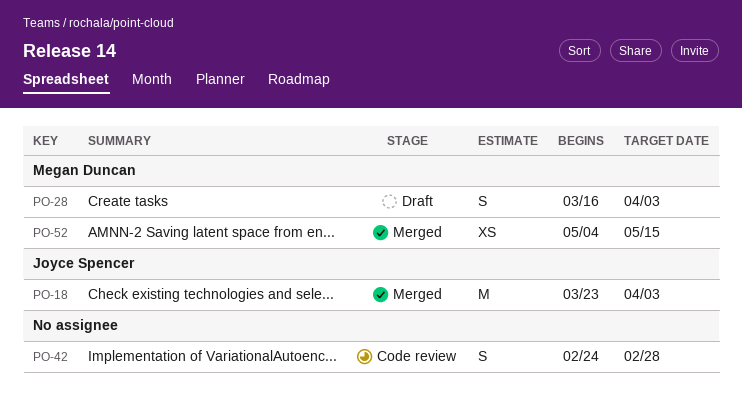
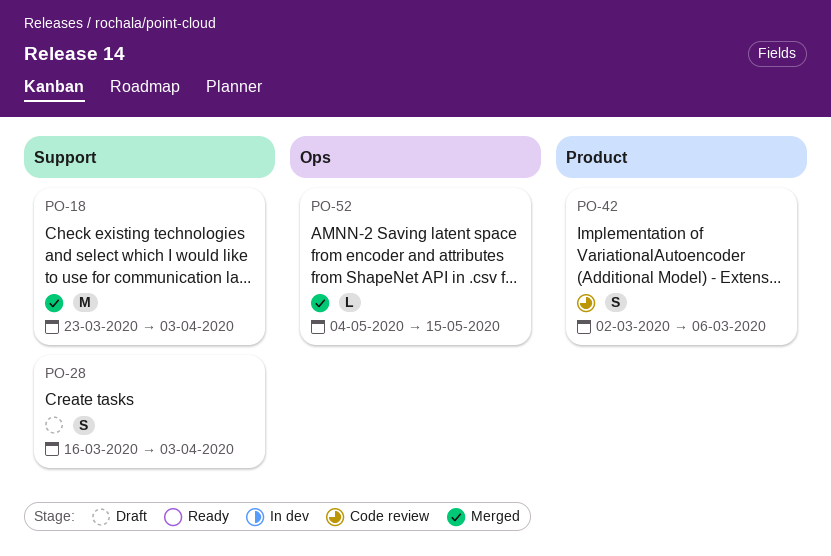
PO-42, start: Feb 24 -> Mar 2
PO-42, due: Feb 28 -> Mar 6
PO-52, estimate: XS -> L

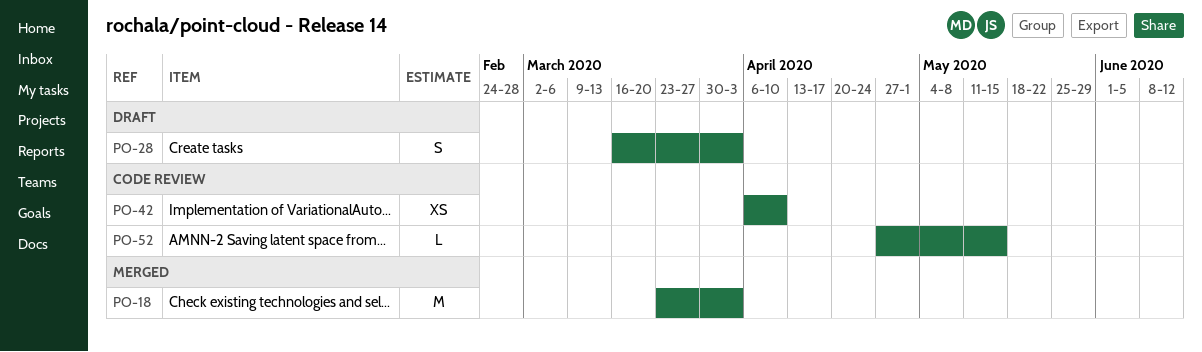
PO-42, estimate: S -> XS
PO-42, start: Mar 2 -> Apr 6
PO-42, due: Mar 6 -> Apr 10
PO-52, status: Merged -> Code review
PO-52, start: May 4 -> Apr 27

